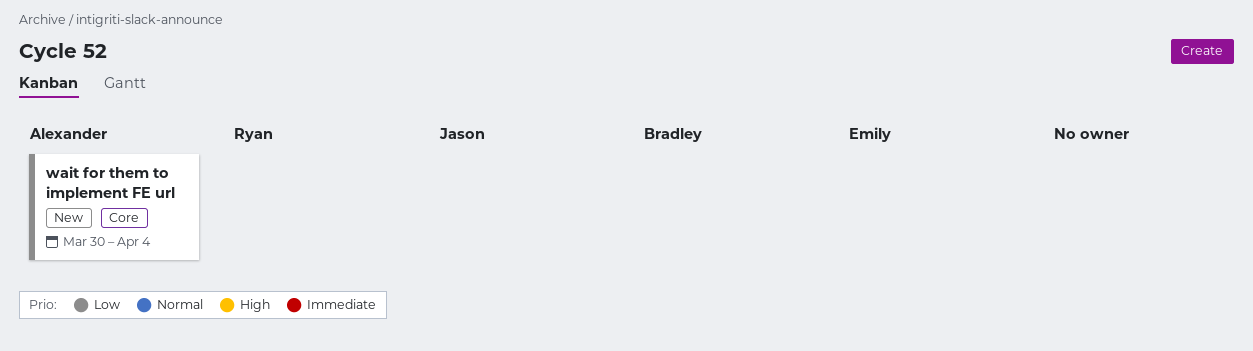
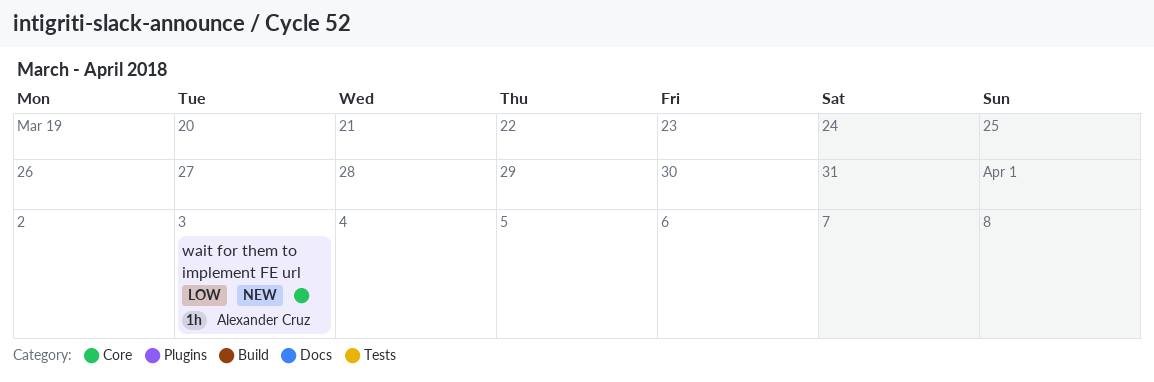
wait for them to implement FE url, due: Apr 4 -> Apr 3

